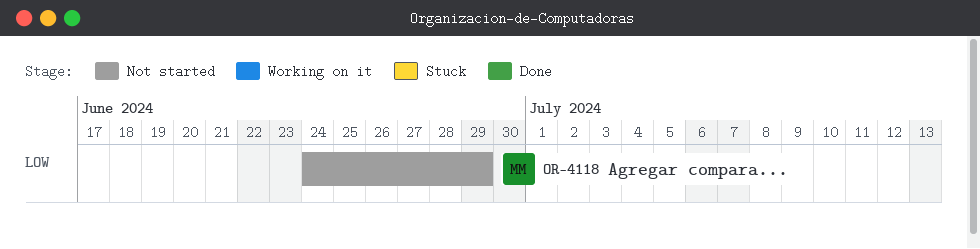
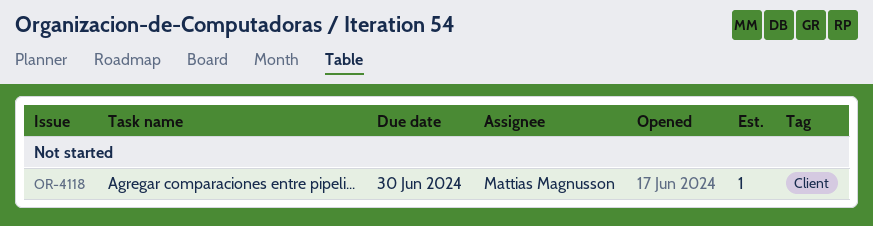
OR-4118, due: Jun 29 -> Jun 30

